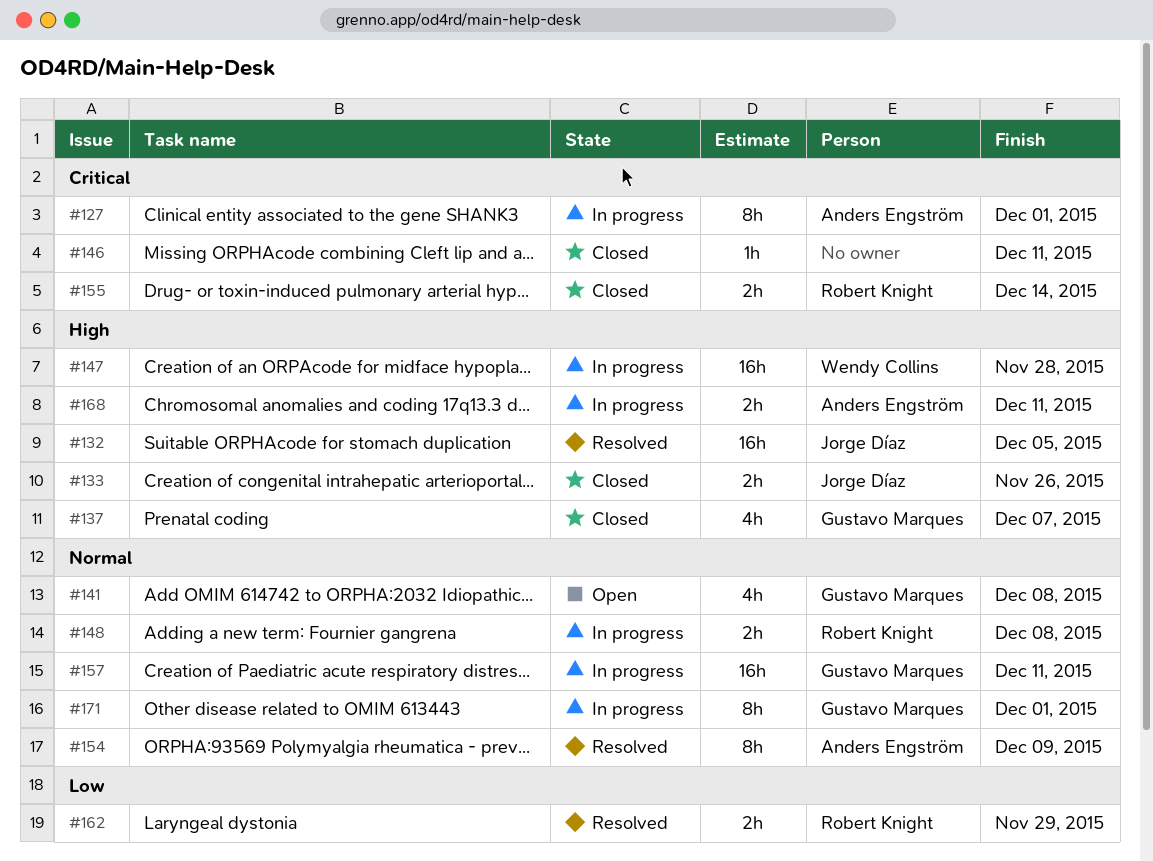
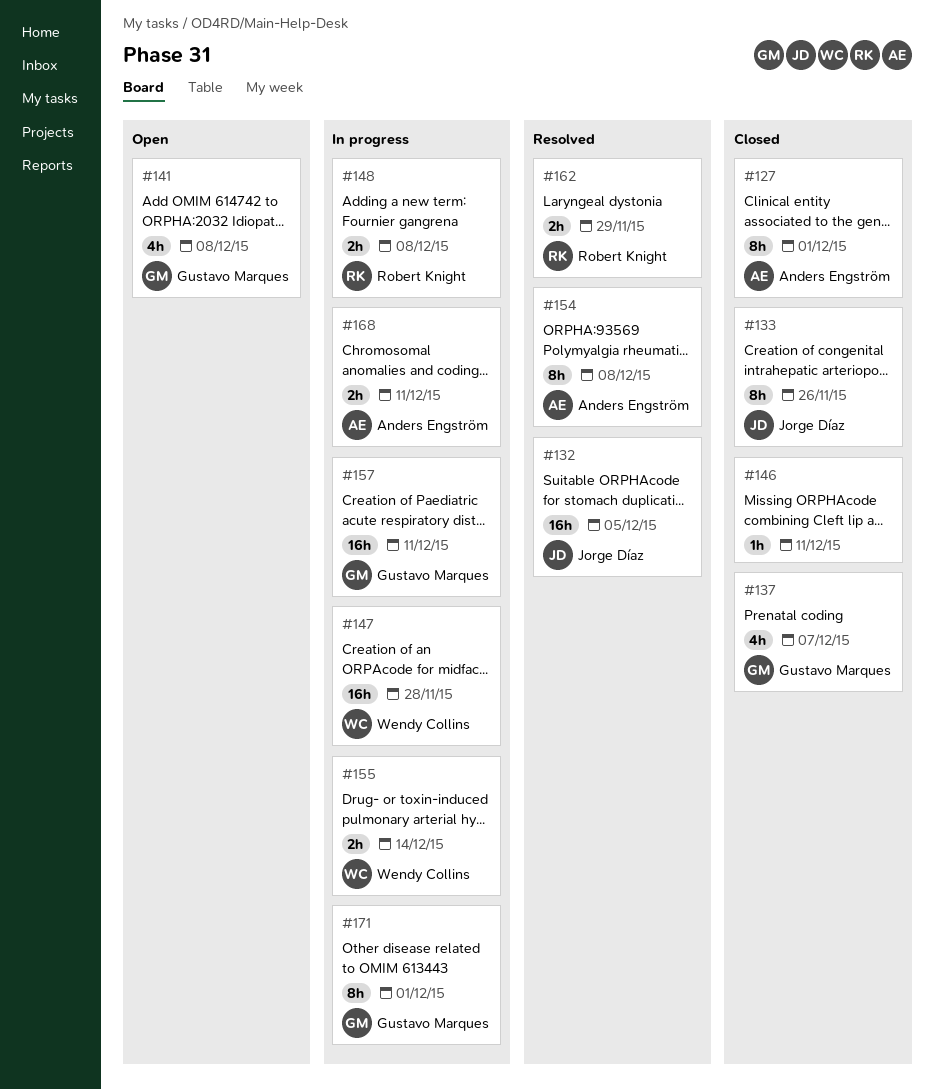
#127, status: In progress -> Closed
#133, estimate: 2h -> 8h
#154, due: Dec 9 -> Dec 8
#155, status: Closed -> In progress
#155, owner: Robert Knight -> Wendy Collins

